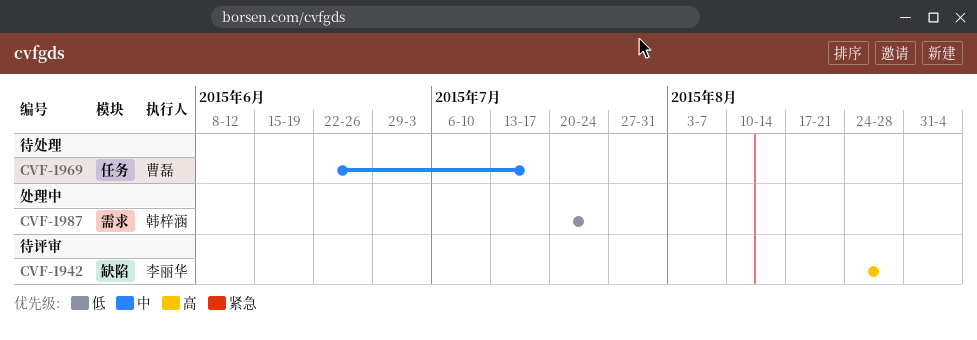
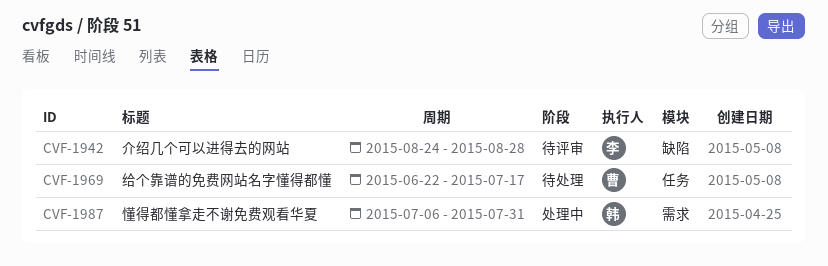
CVF-1987, start: Jul 20 -> Jul 6
CVF-1987, due: Jul 24 -> Jul 31

